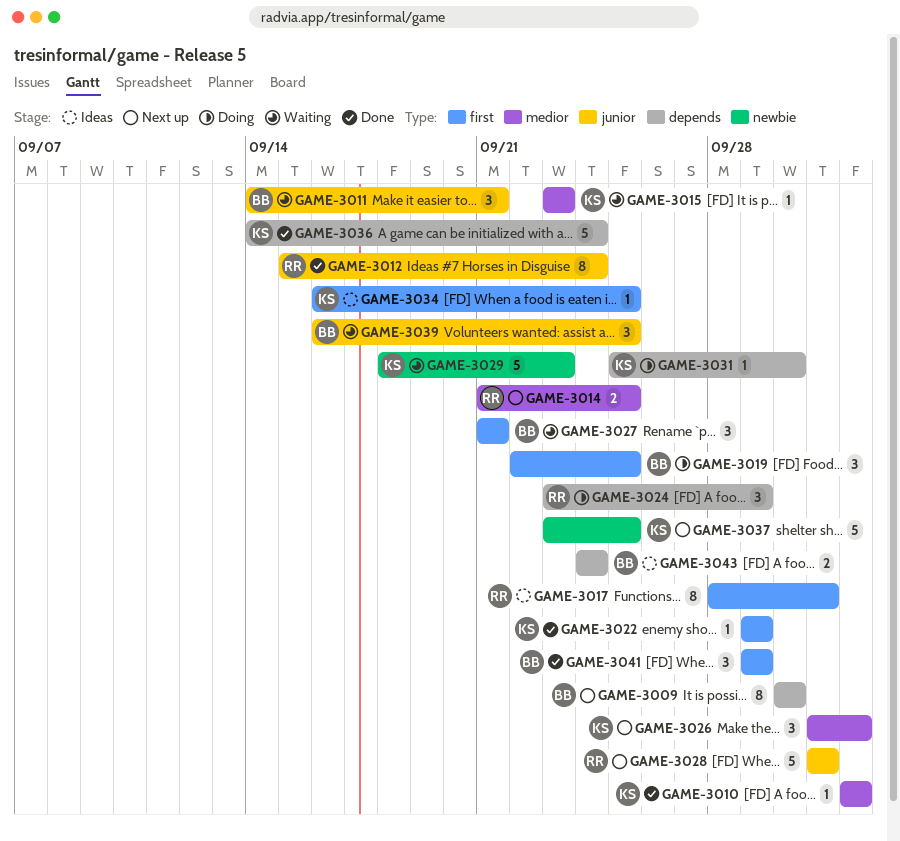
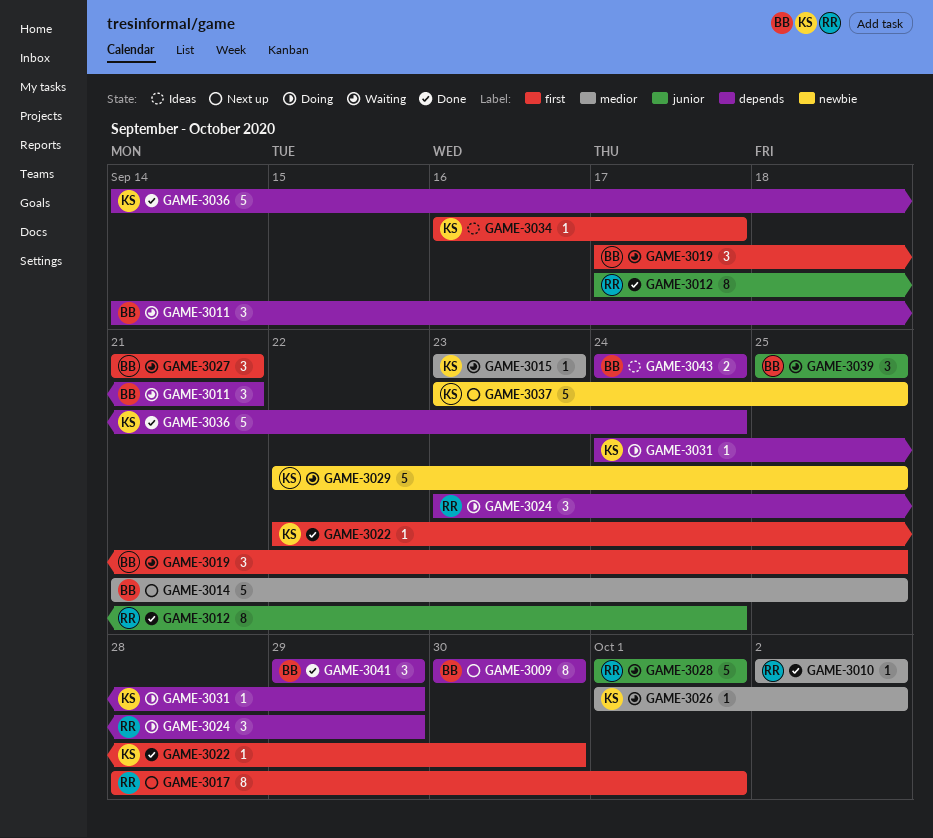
GAME-3010, owner: KS -> RR
GAME-3011, label: junior -> depends
GAME-3012, start: Sep 15 -> Sep 17
GAME-3014, owner: RR -> BB
GAME-3014, estimate: 2 -> 5
GAME-3017, status: Ideas -> Next up
GAME-3019, status: Doing -> Waiting
GAME-3019, start: Sep 22 -> Sep 17
GAME-3022, start: Sep 29 -> Sep 22
GAME-3022, due: Sep 29 -> Sep 30
GAME-3026, status: Next up -> Waiting
GAME-3026, estimate: 3 -> 1
GAME-3028, status: Next up -> Waiting
GAME-3029, start: Sep 18 -> Sep 22
GAME-3029, due: Sep 23 -> Sep 25
GAME-3031, start: Sep 25 -> Sep 24
GAME-3031, due: Sep 30 -> Sep 29
GAME-3034, due: Sep 25 -> Sep 17
GAME-3039, start: Sep 16 -> Sep 25
GAME-3041, label: first -> depends

